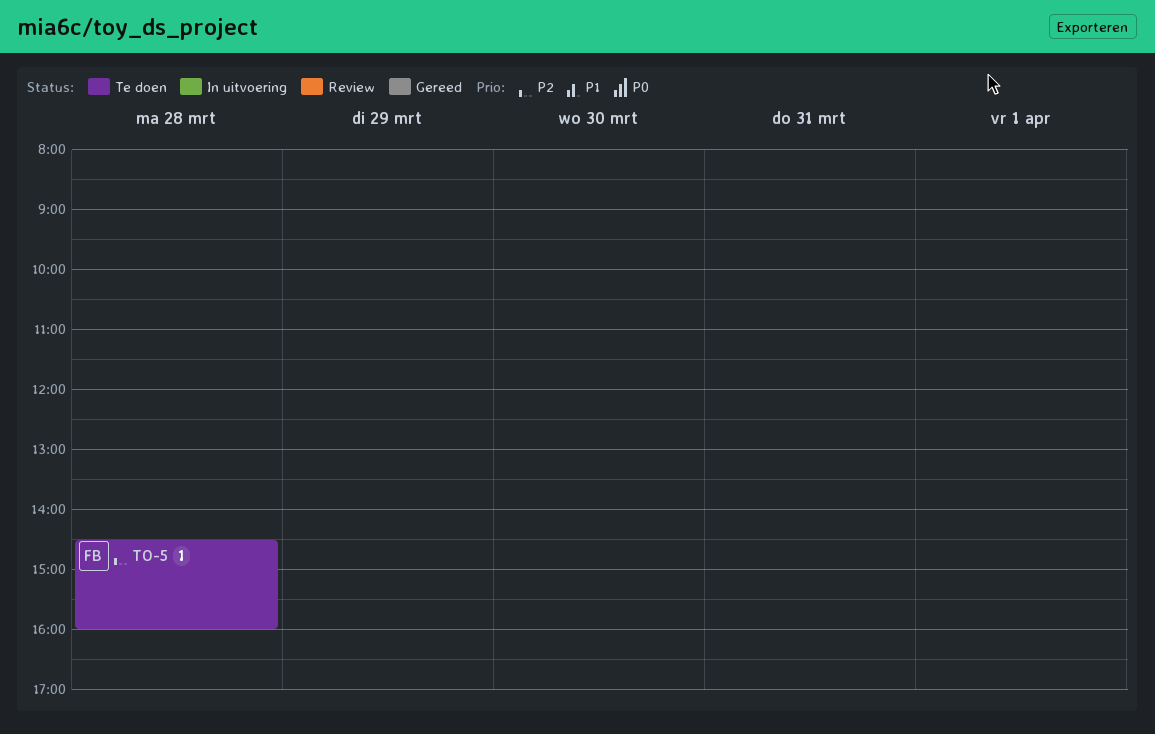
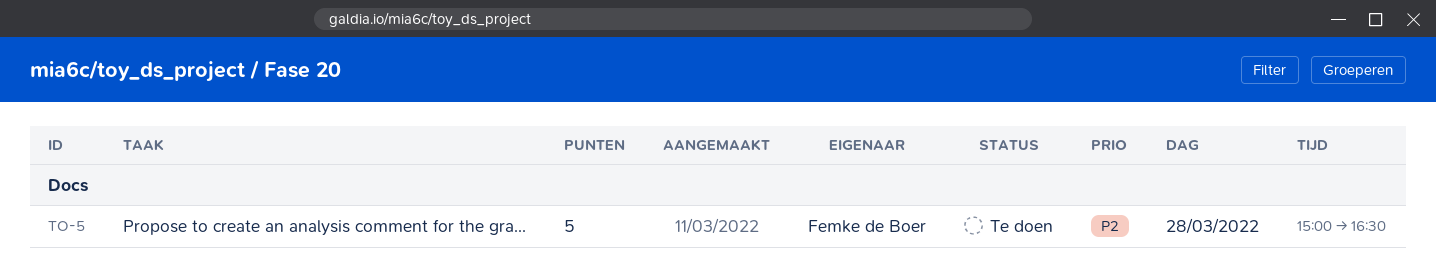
TO-5, estimate: 1 -> 5
TO-5, begins: 14:30 -> 15:00
TO-5, ends: 16:00 -> 16:30

